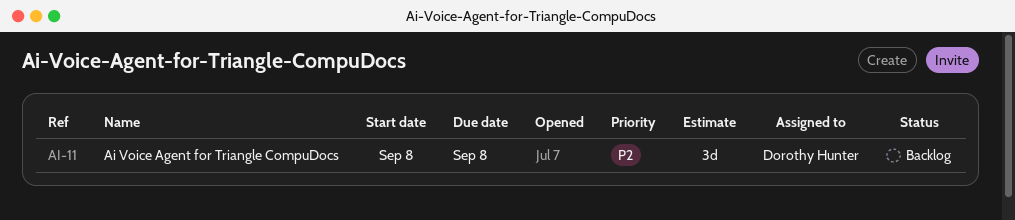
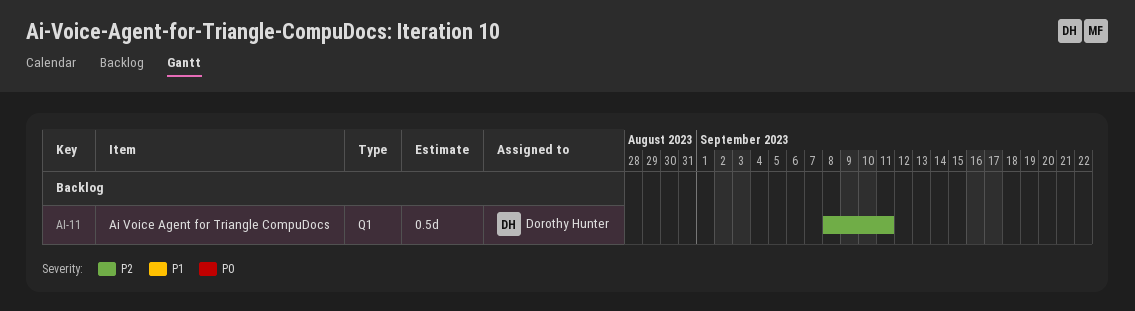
AI-11, estimate: 3d -> 0.5d
AI-11, due: Sep 8 -> Sep 11

